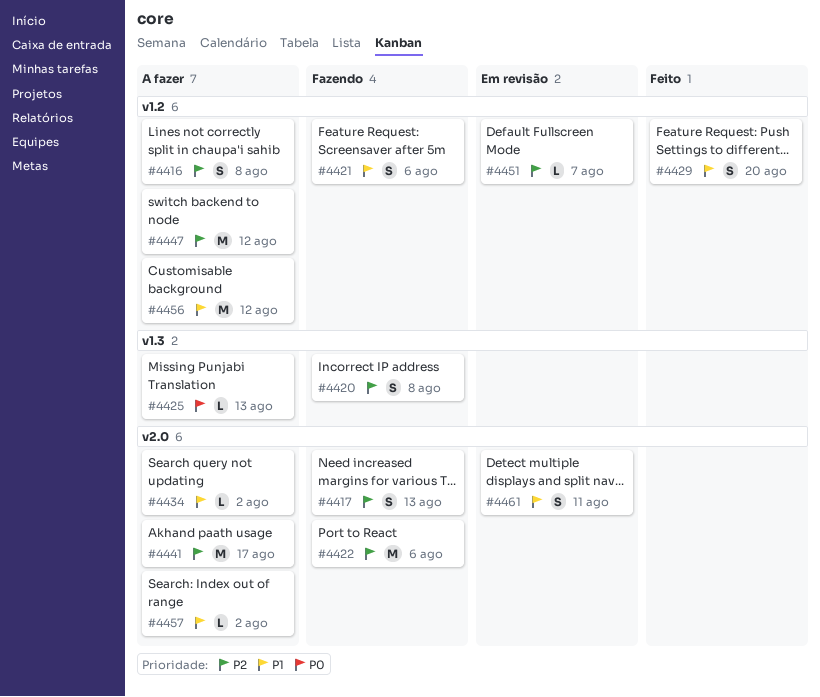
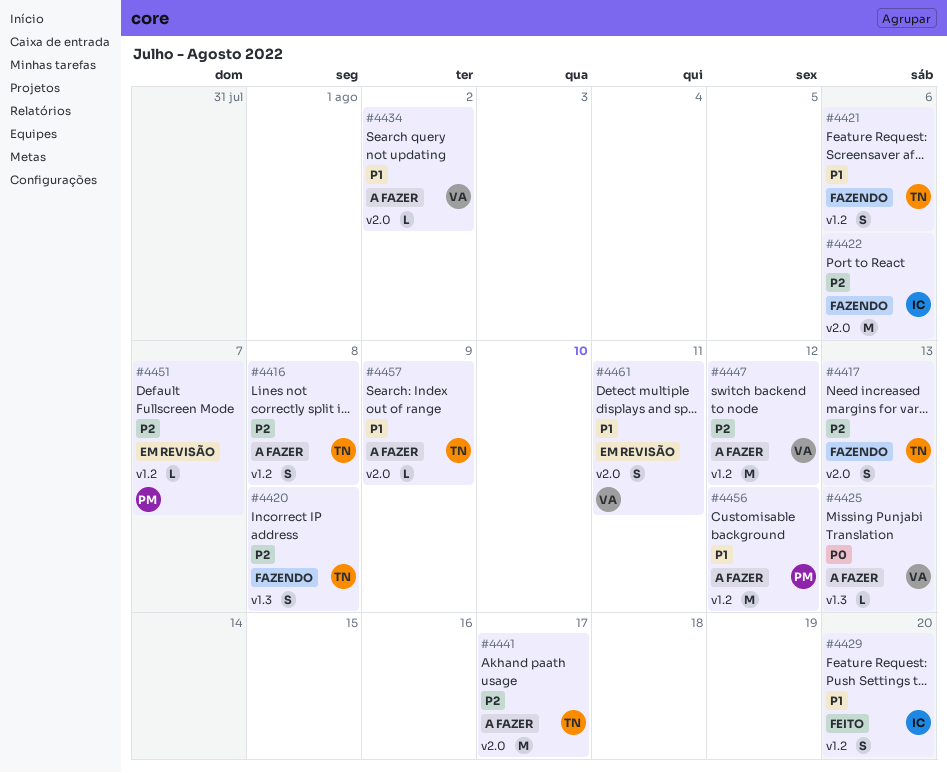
#4457, due: Aug 2 -> Aug 9

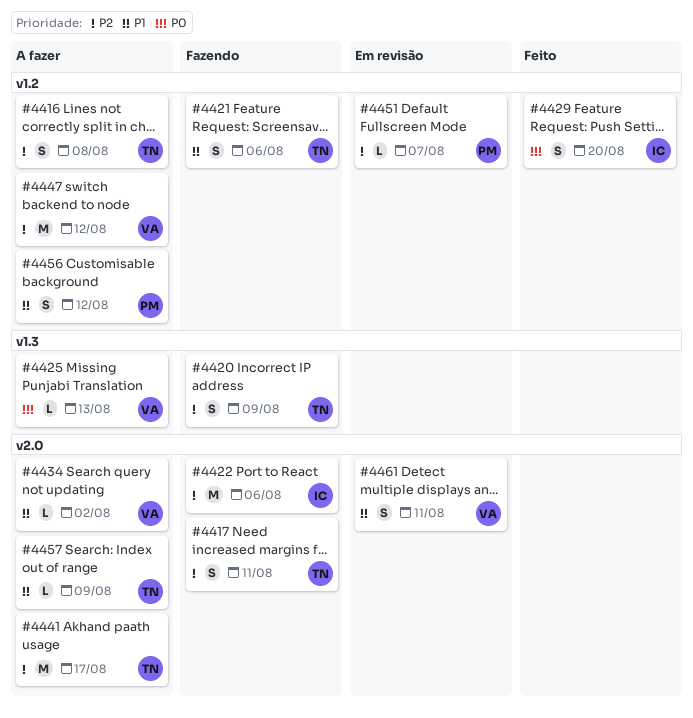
#4417, due: Aug 13 -> Aug 11
#4420, due: Aug 8 -> Aug 9
#4429, priority: P1 -> P0
#4456, estimate: M -> S

